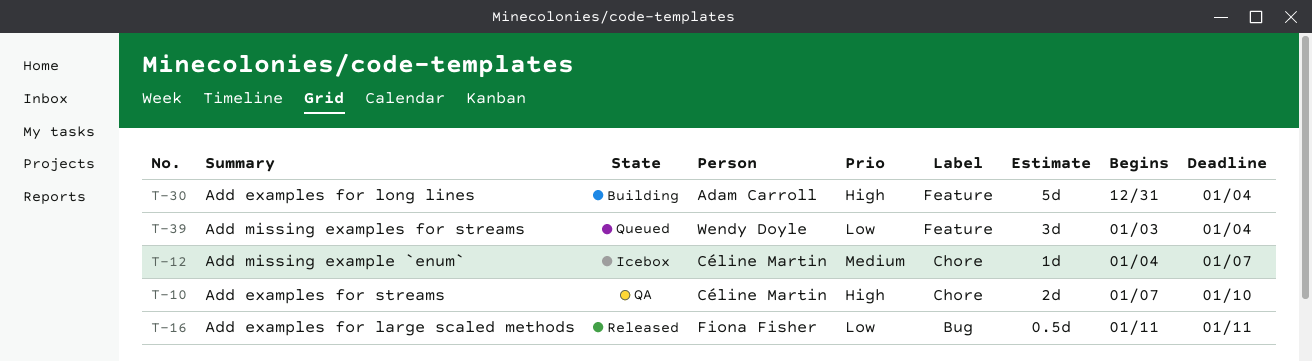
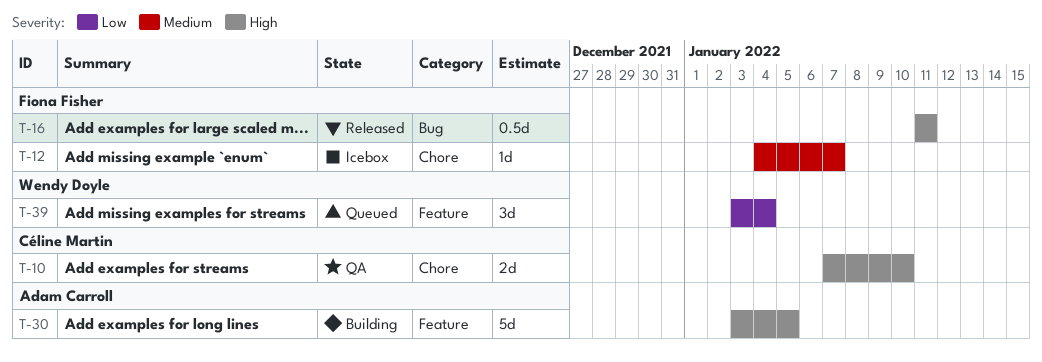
T-12, owner: Céline Martin -> Fiona Fisher
T-16, priority: Low -> High
T-30, start: Dec 31 -> Jan 3
T-30, due: Jan 4 -> Jan 5

